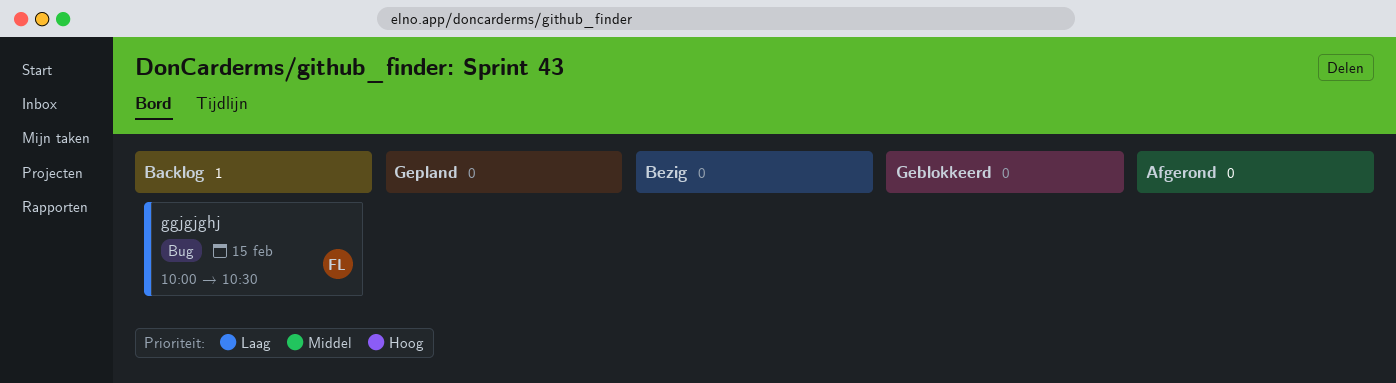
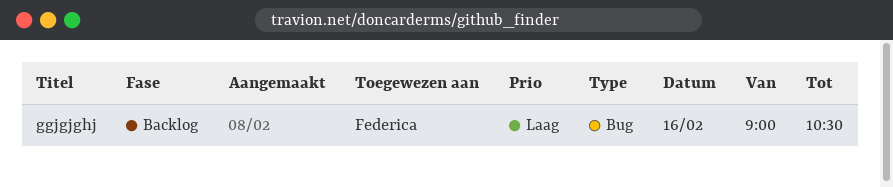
ggjgjghj, day: Feb 15 -> Feb 16
ggjgjghj, begins: 10:00 -> 09:00

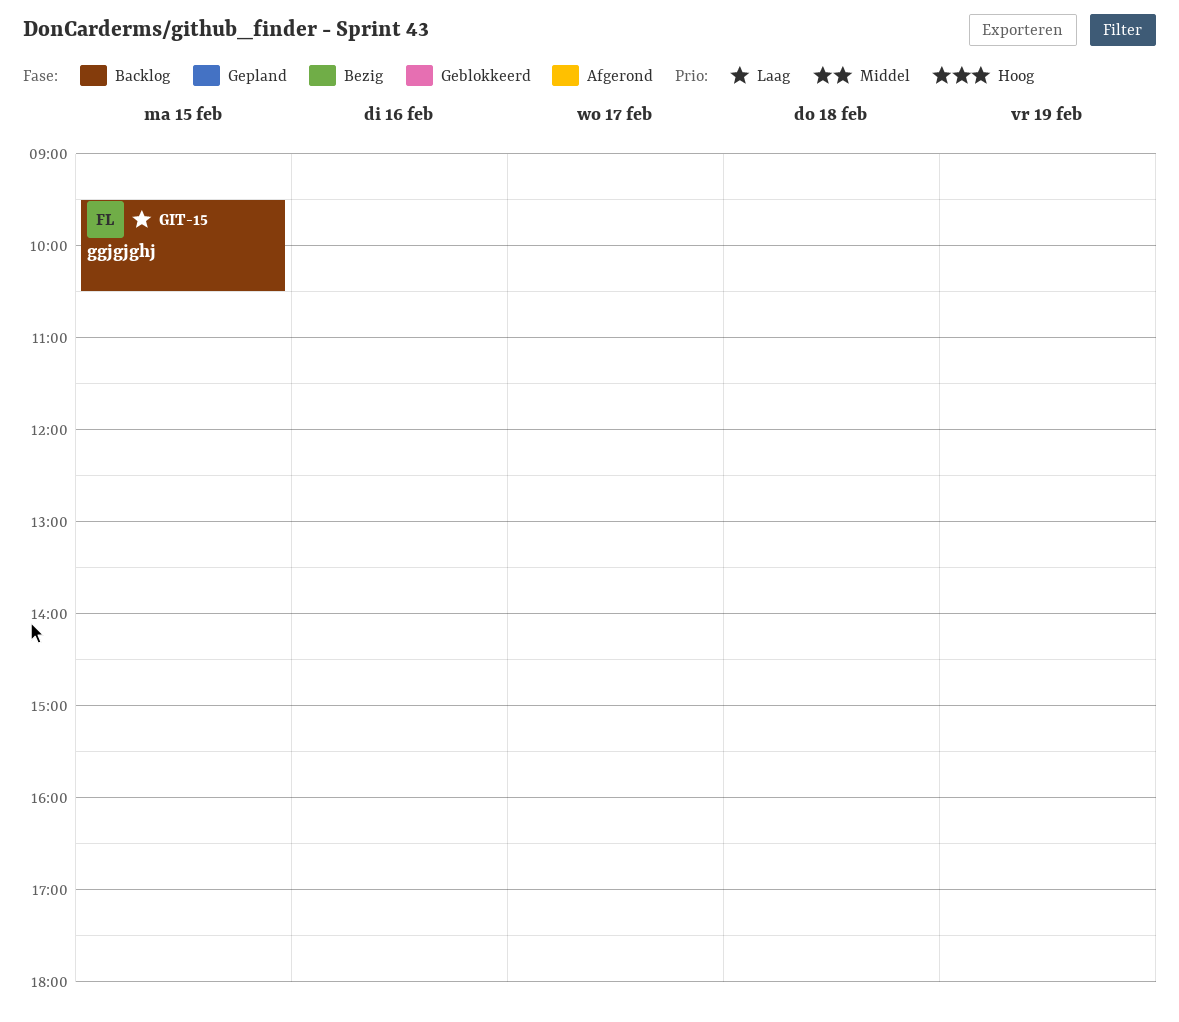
ggjgjghj, day: Feb 16 -> Feb 15
ggjgjghj, begins: 09:00 -> 09:30

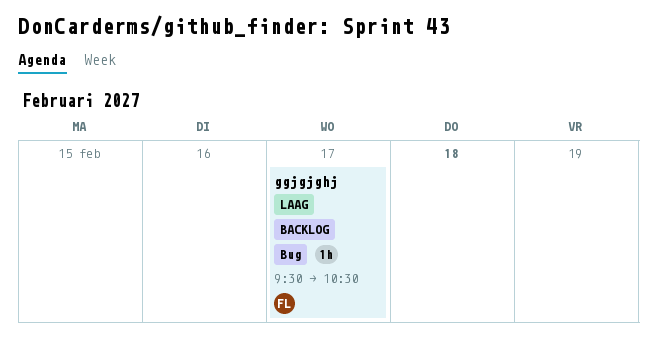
ggjgjghj, day: Feb 15 -> Feb 17

